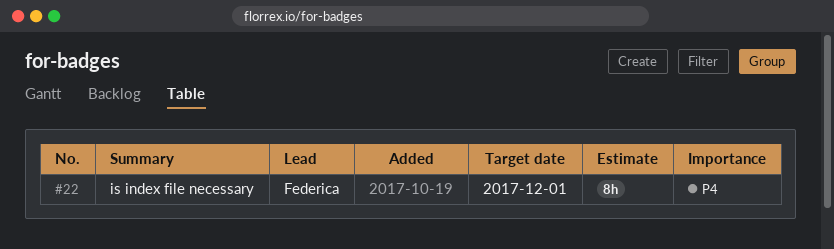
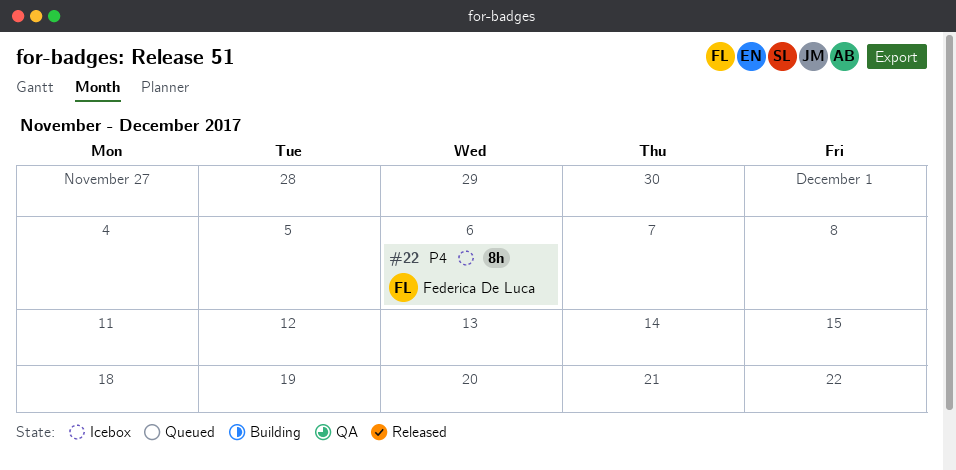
#22, due: Dec 1 -> Dec 6

